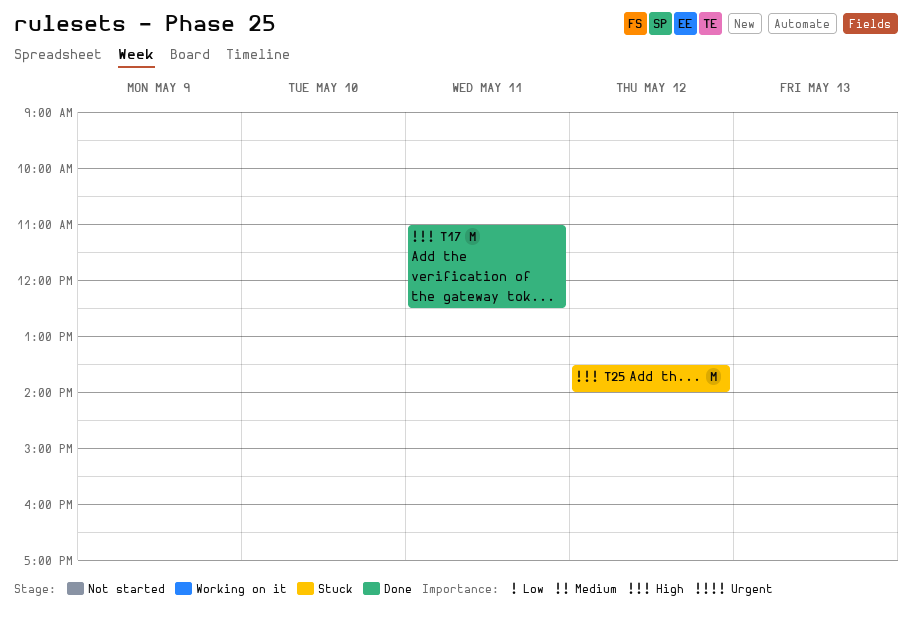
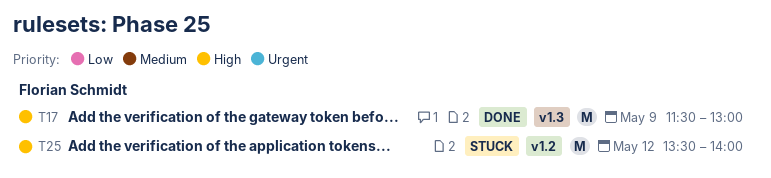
T17, day: May 11 -> May 9
T17, begins: 11:00 -> 11:30
T17, ends: 12:30 -> 13:00

